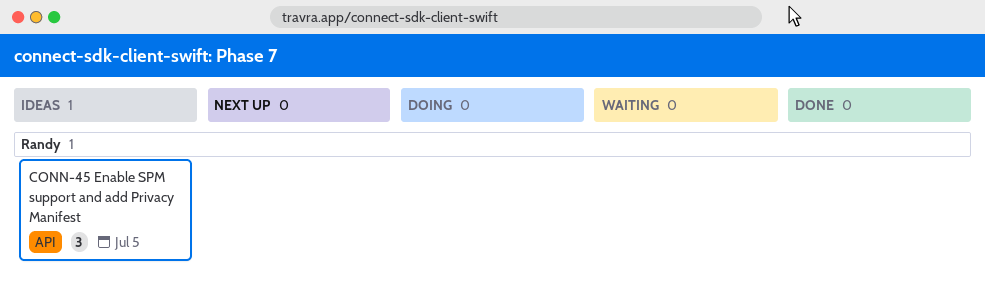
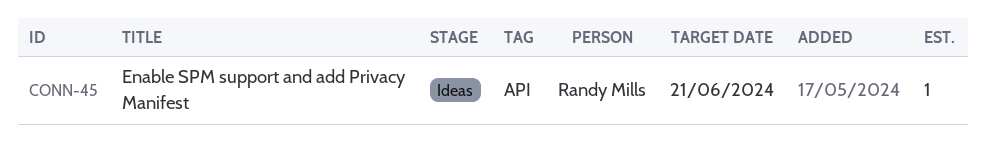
CONN-45, estimate: 3 -> 1
CONN-45, due: Jul 5 -> Jun 21

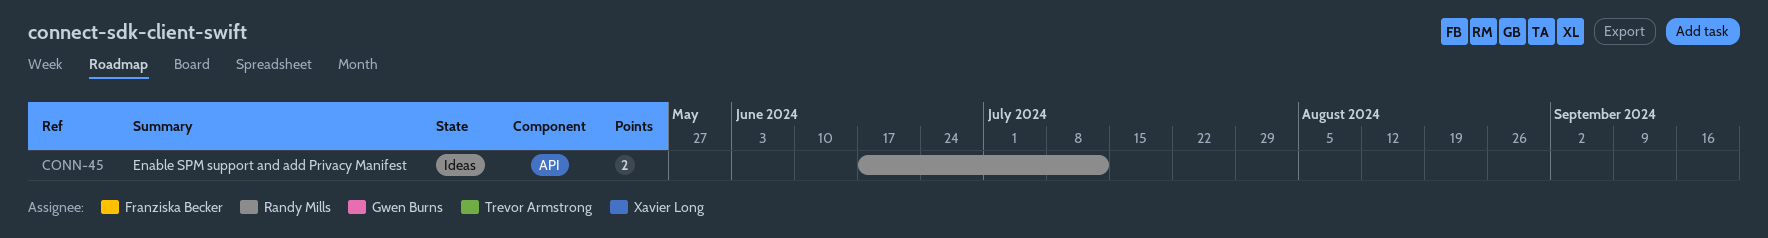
CONN-45, estimate: 1 -> 2
CONN-45, due: Jun 21 -> Jul 12

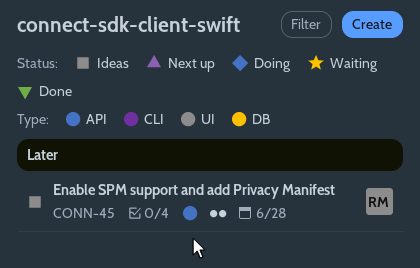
CONN-45, due: Jul 12 -> Jun 28

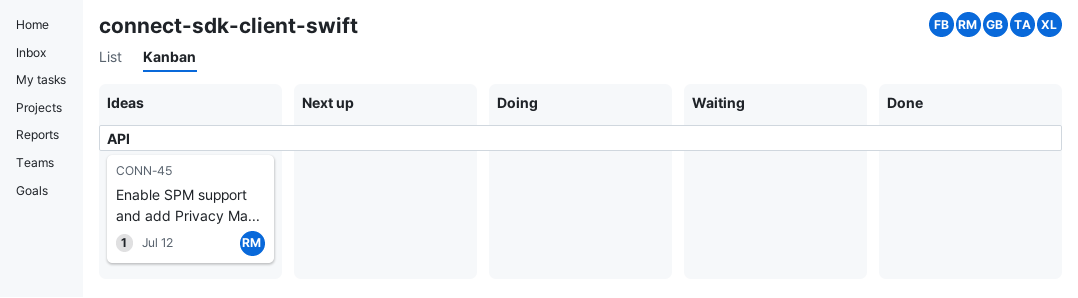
CONN-45, estimate: 2 -> 1
CONN-45, due: Jun 28 -> Jul 12

